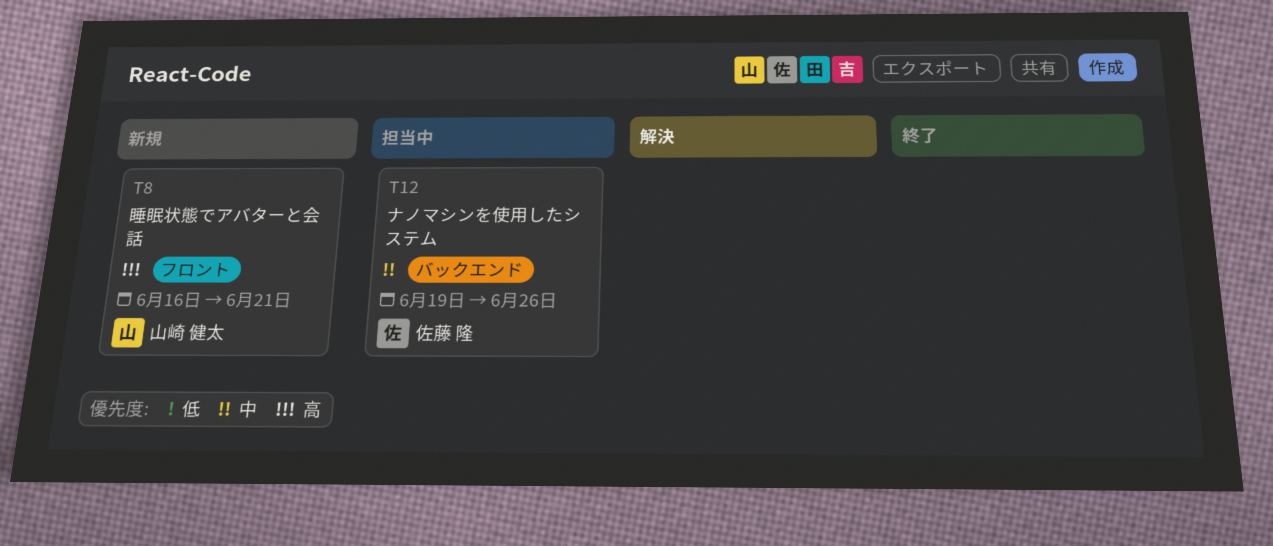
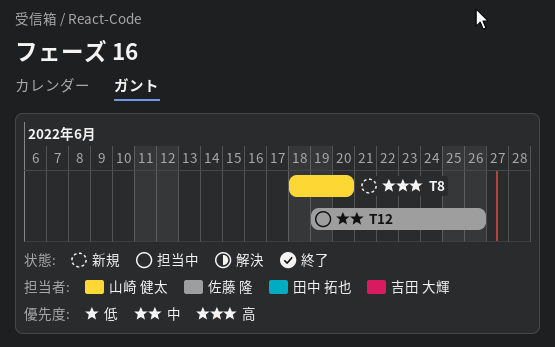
T8, start: Jun 16 -> Jun 18
T8, due: Jun 21 -> Jun 20

